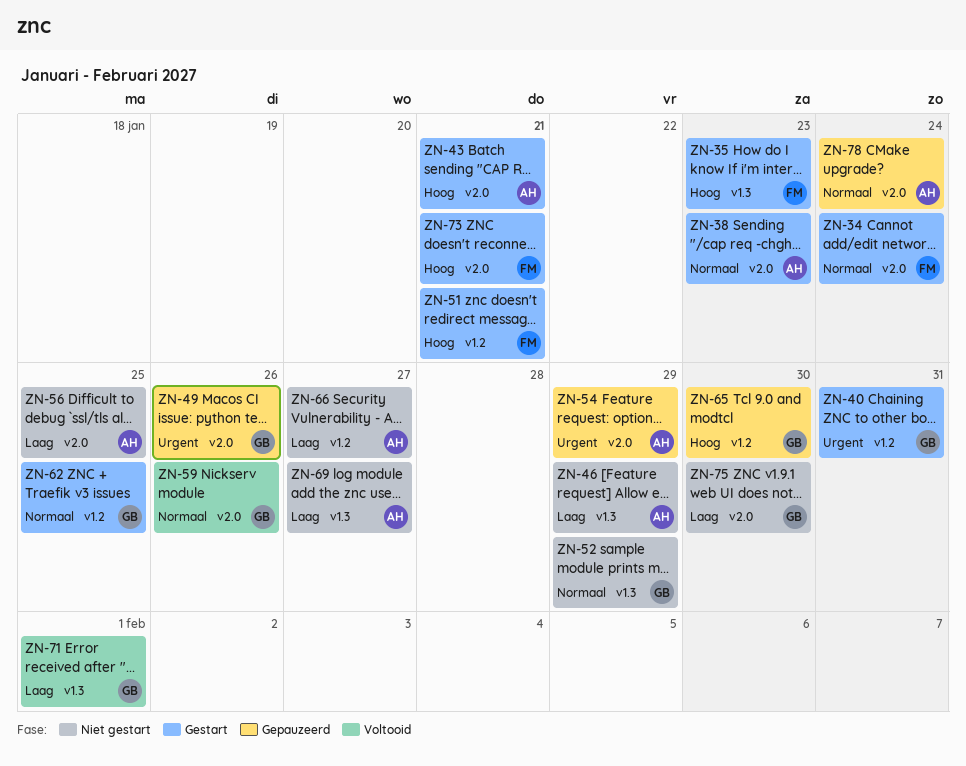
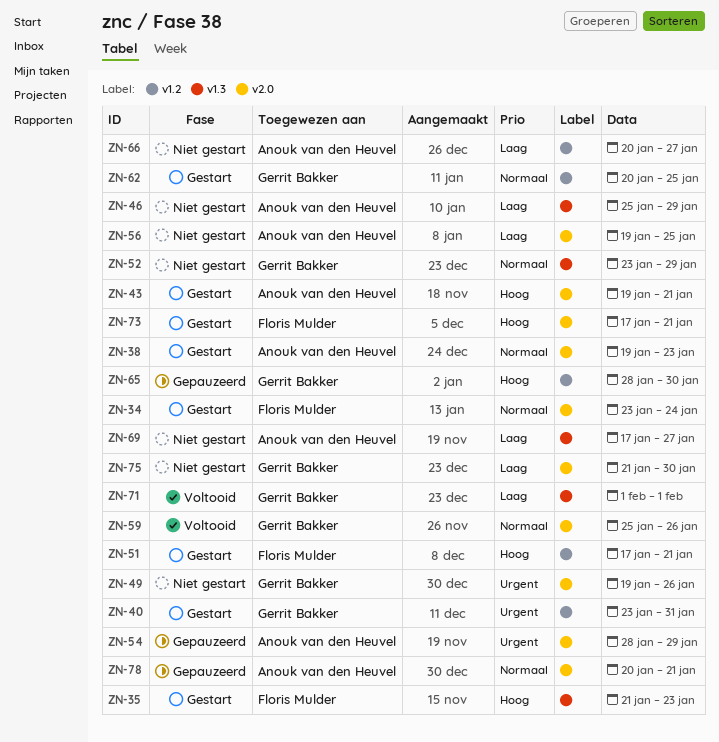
ZN-49, status: Gepauzeerd -> Niet gestart
ZN-78, due: Jan 24 -> Jan 21

